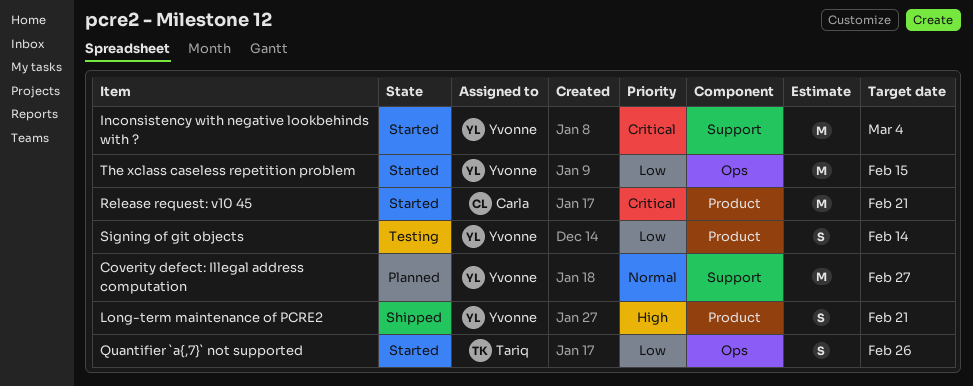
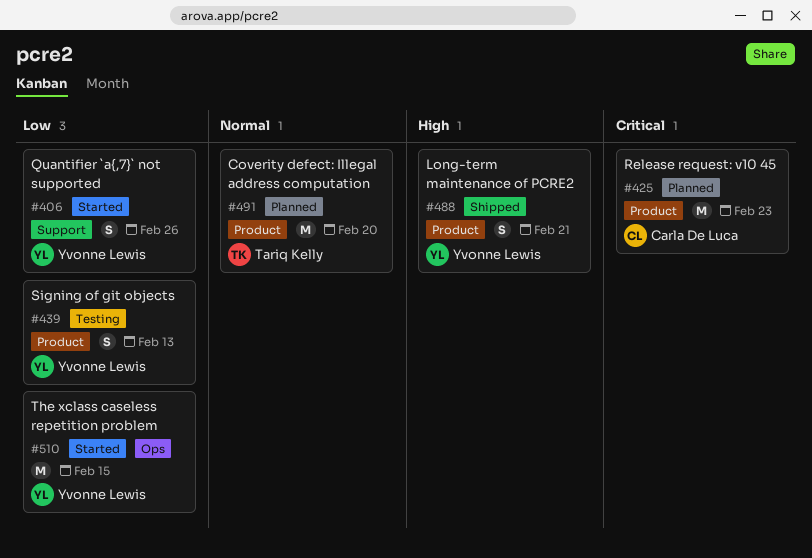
Coverity defect: Illegal address computation, owner: Yvonne Lewis -> Tariq Kelly
Coverity defect: Illegal address computation, label: Support -> Product
Coverity defect: Illegal address computation, due: Feb 27 -> Feb 20
Inconsistency with negative lookbehinds with ?: present -> none
Quantifier `a{,7}` not supported, owner: Tariq Kelly -> Yvonne Lewis
Quantifier `a{,7}` not supported, label: Ops -> Support
Release request: v10 45, status: Started -> Planned
Release request: v10 45, due: Feb 21 -> Feb 23
Signing of git objects, due: Feb 14 -> Feb 13

